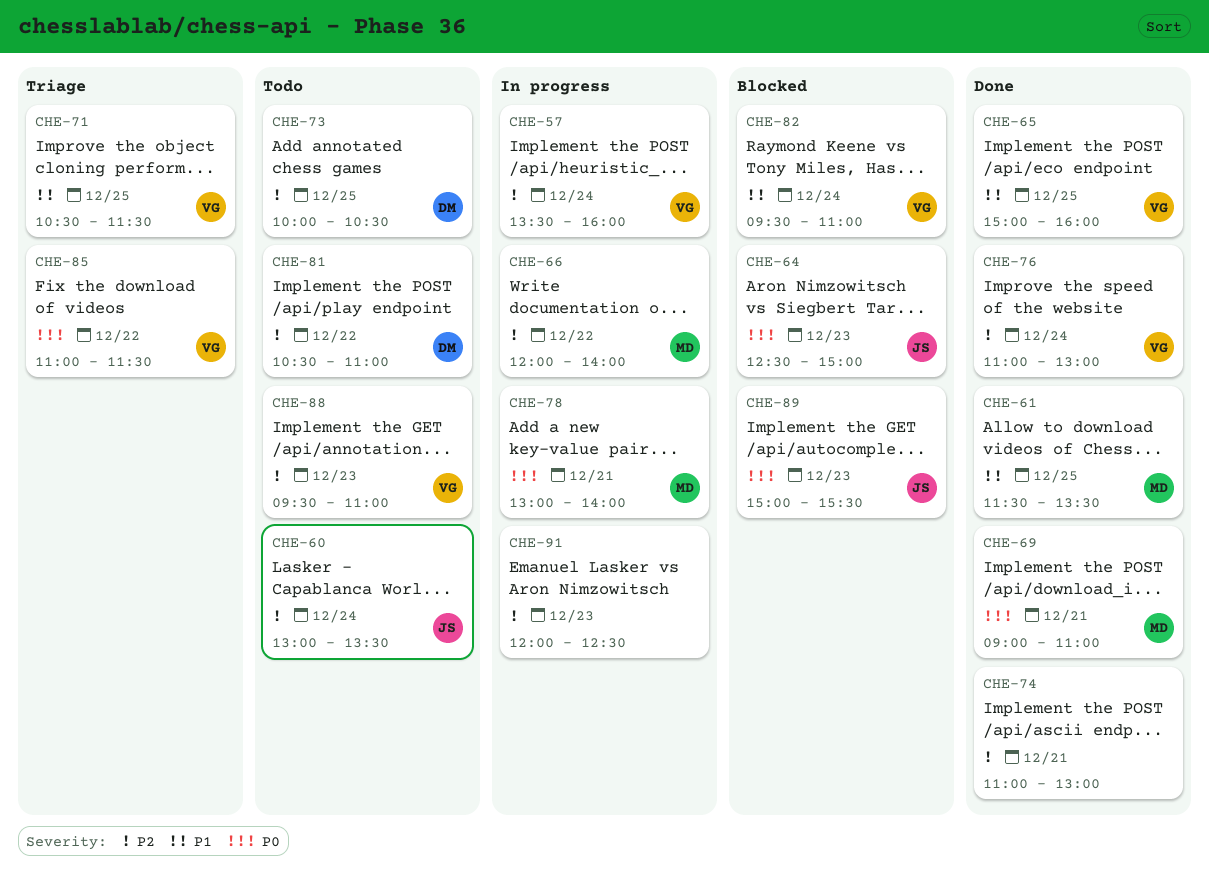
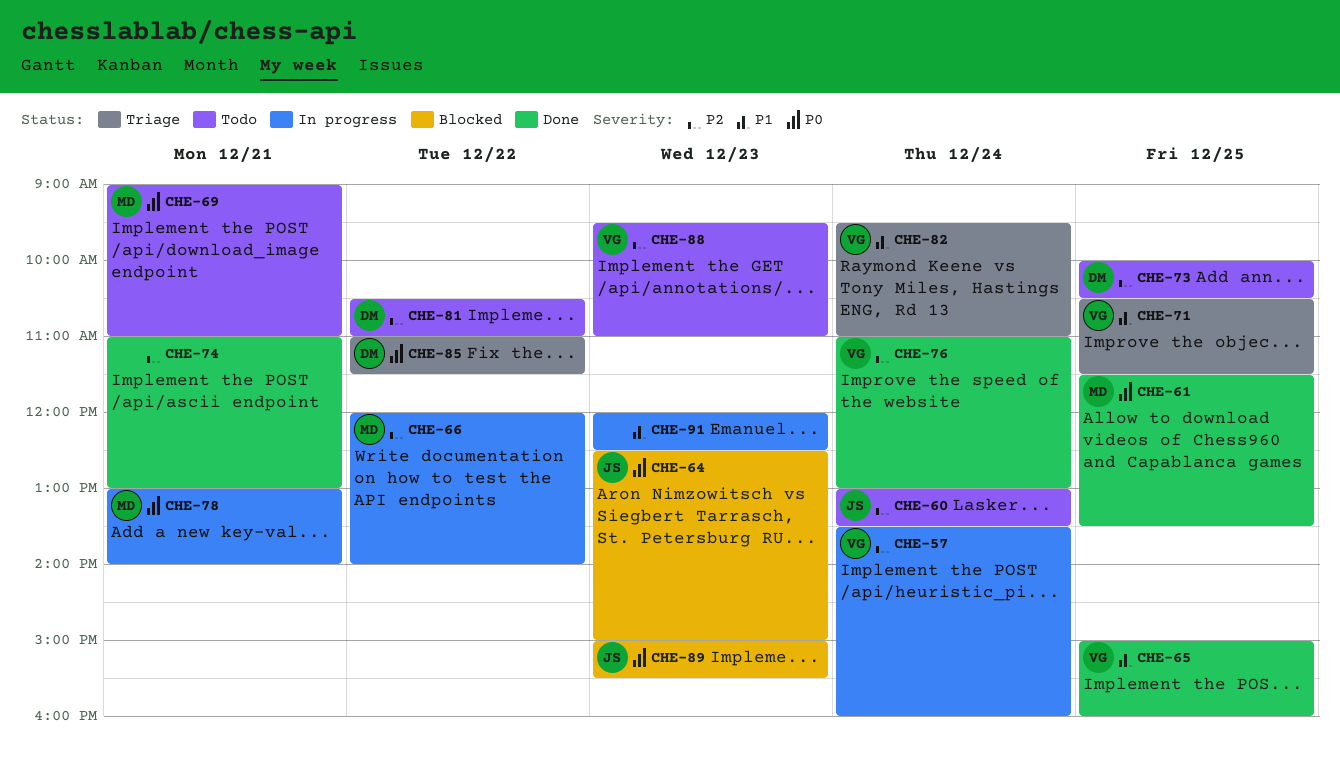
CHE-61, priority: P1 -> P0
CHE-69, status: Done -> Todo
CHE-82, status: Blocked -> Triage
CHE-85, owner: VG -> DM
CHE-91, priority: P2 -> P1

